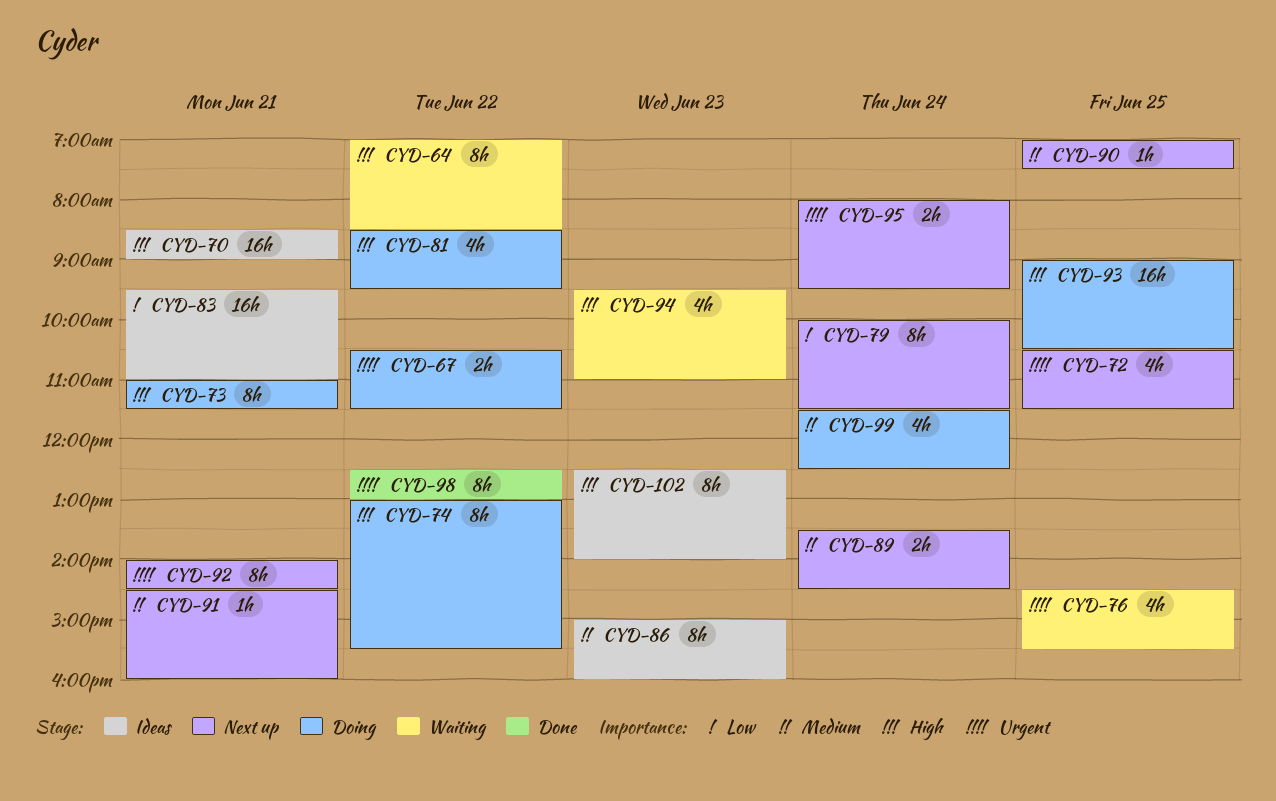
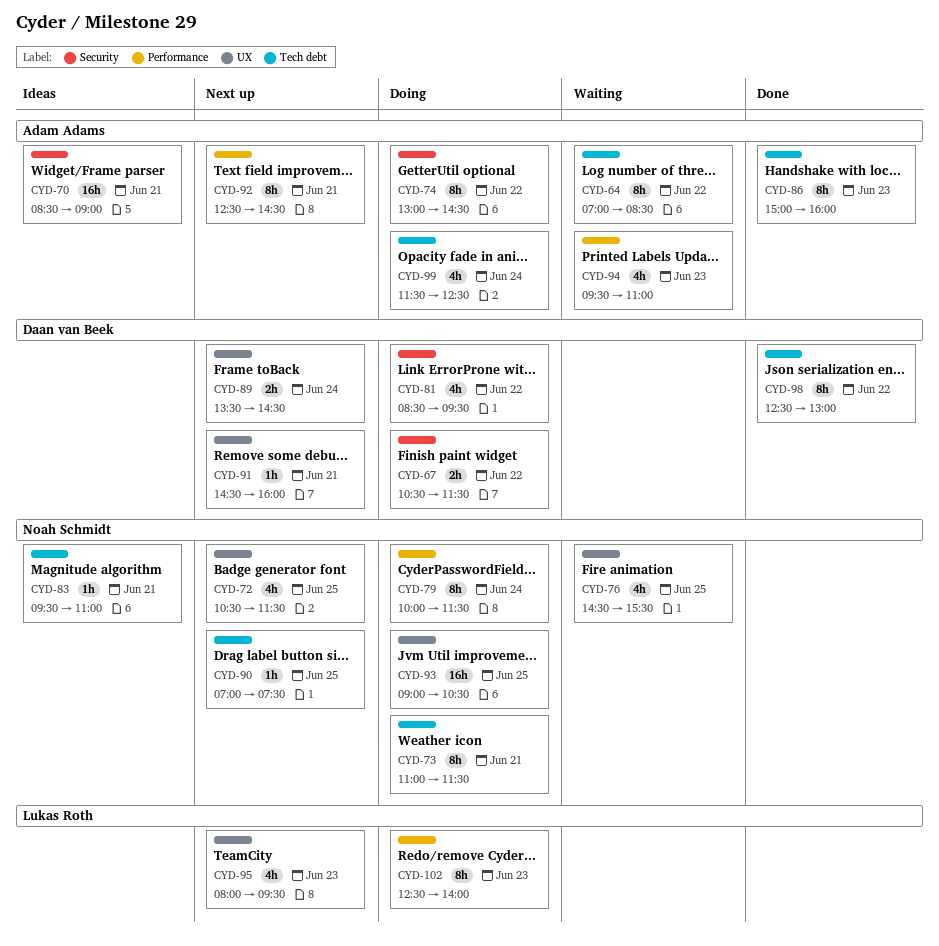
CYD-74, ends: 15:30 -> 14:30
CYD-79, status: Next up -> Doing
CYD-83, estimate: 16h -> 1h
CYD-86, status: Ideas -> Done
CYD-92, begins: 14:00 -> 12:30
CYD-95, estimate: 2h -> 4h
CYD-95, day: Jun 24 -> Jun 23
CYD-102, status: Ideas -> Doing

